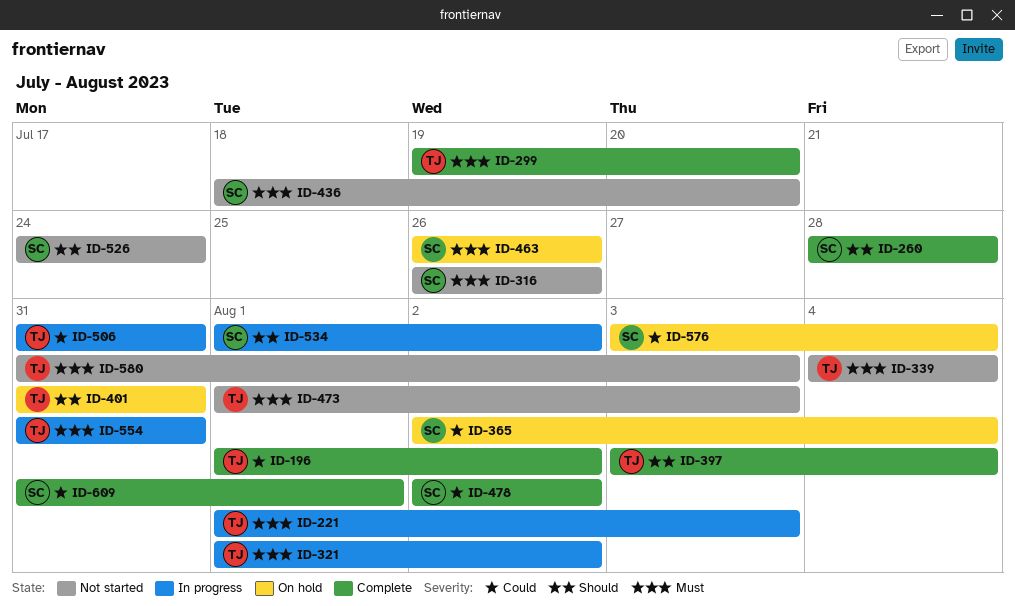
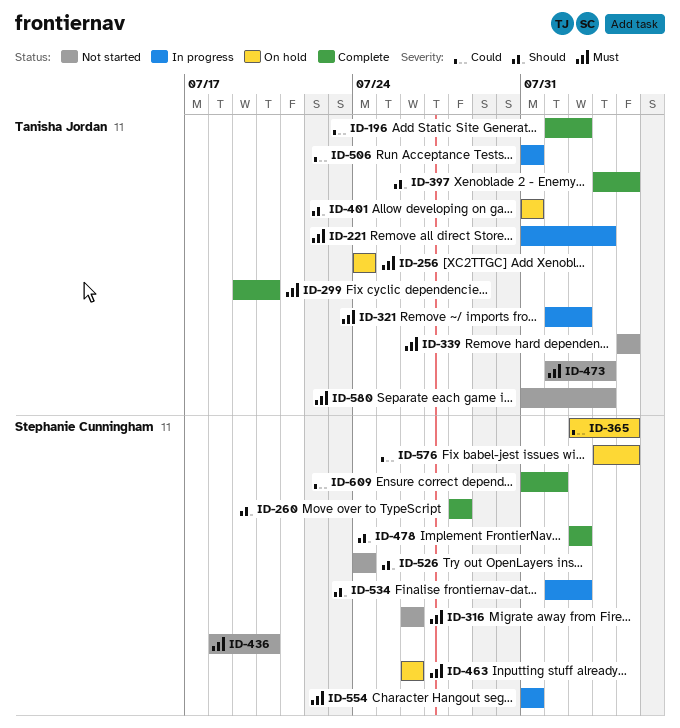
ID-221, start: Aug 1 -> Jul 31
ID-256: none -> present
ID-478, priority: Could -> Should
ID-554, owner: Tanisha Jordan -> Stephanie Cunningham

